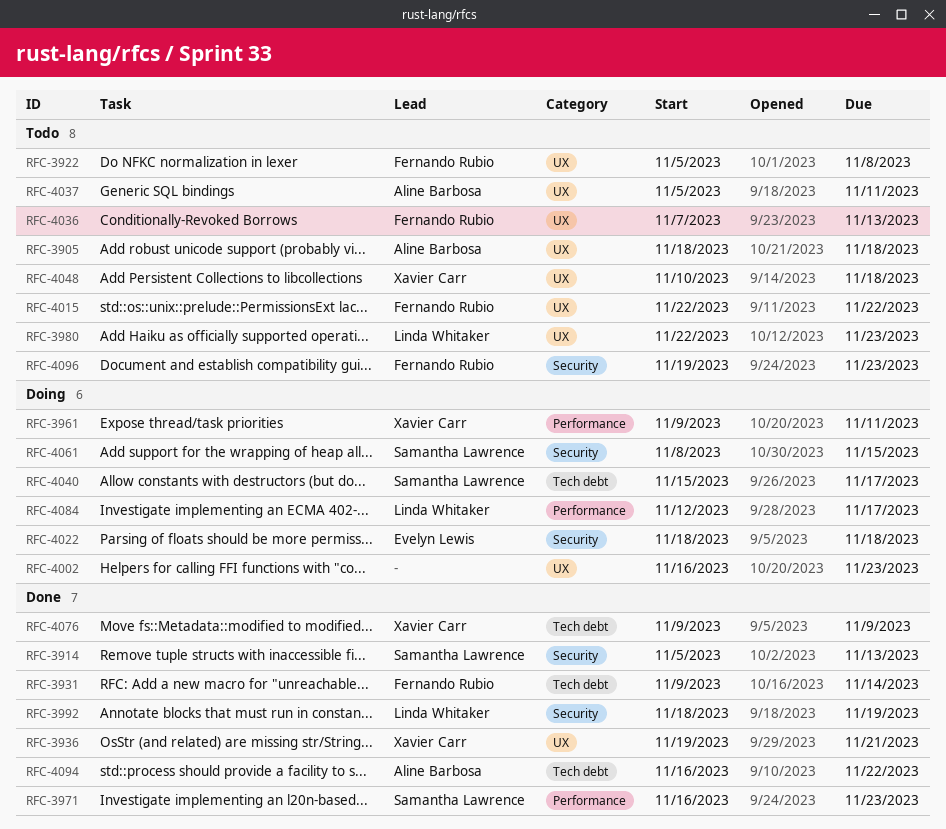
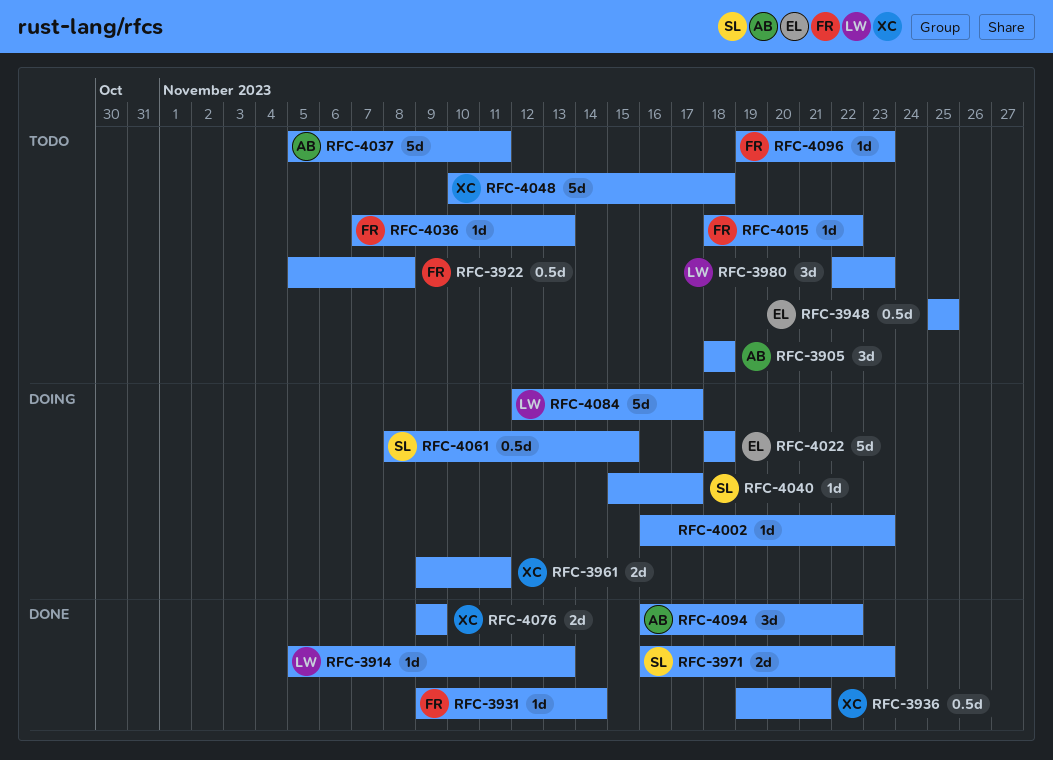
RFC-3914, owner: Samantha Lawrence -> Linda Whitaker
RFC-3948: none -> present
RFC-3992: present -> none
RFC-4015, start: Nov 22 -> Nov 18

